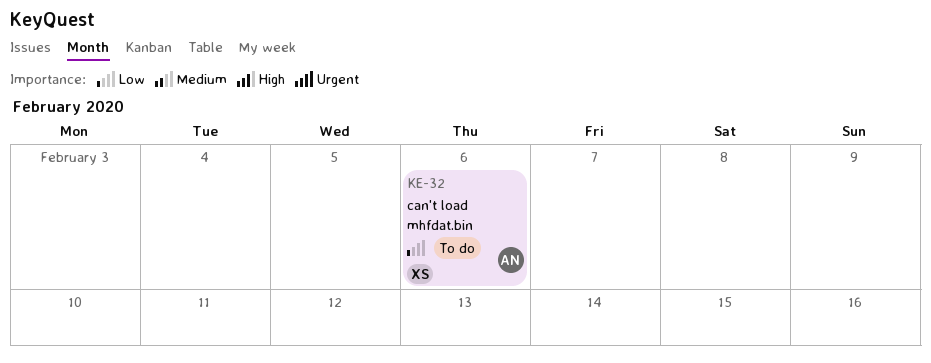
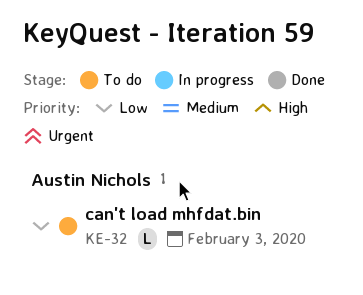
KE-32, estimate: XS -> L
KE-32, due: Feb 6 -> Feb 3

